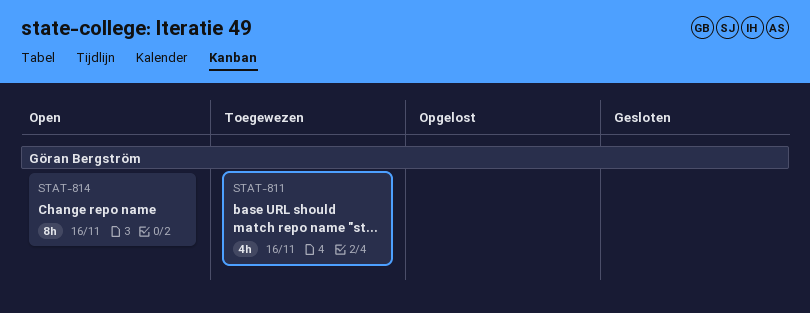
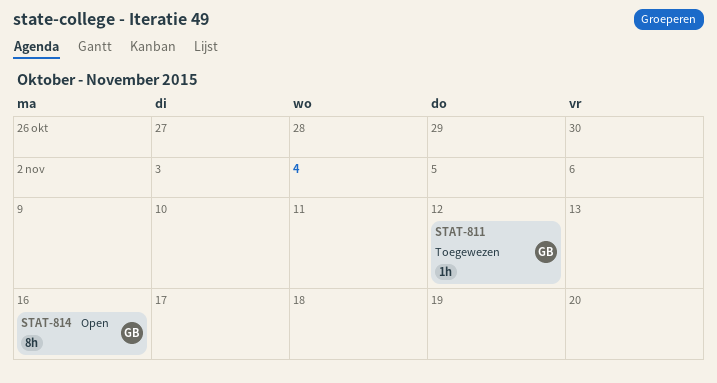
STAT-811, estimate: 4h -> 1h
STAT-811, due: Nov 16 -> Nov 12

